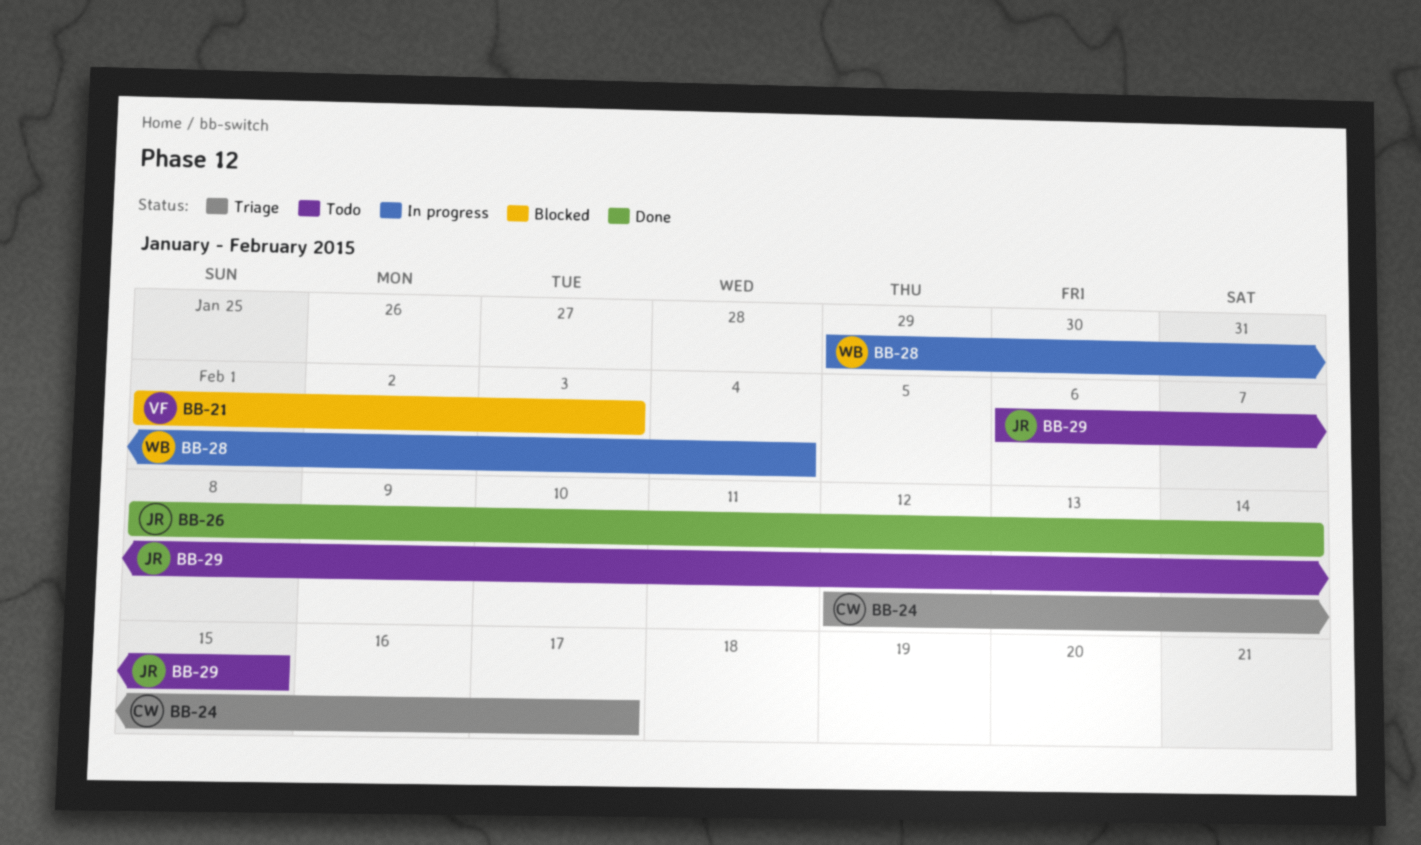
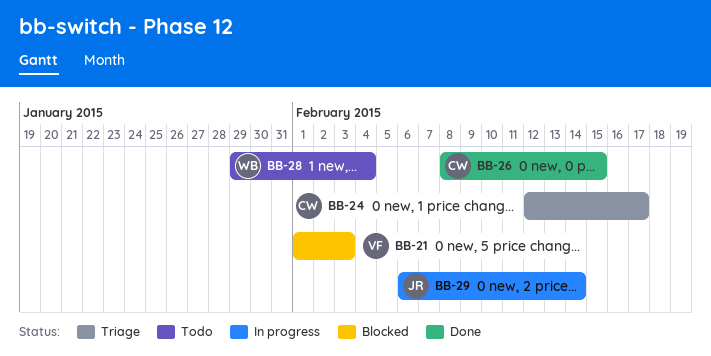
BB-26, owner: JR -> CW
BB-26, due: Feb 14 -> Feb 15
BB-28, status: In progress -> Todo
BB-29, status: Todo -> In progress
BB-29, due: Feb 15 -> Feb 14

